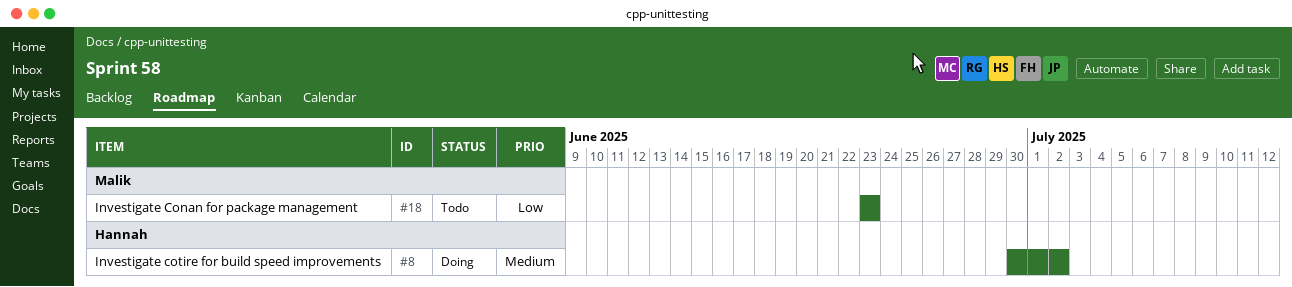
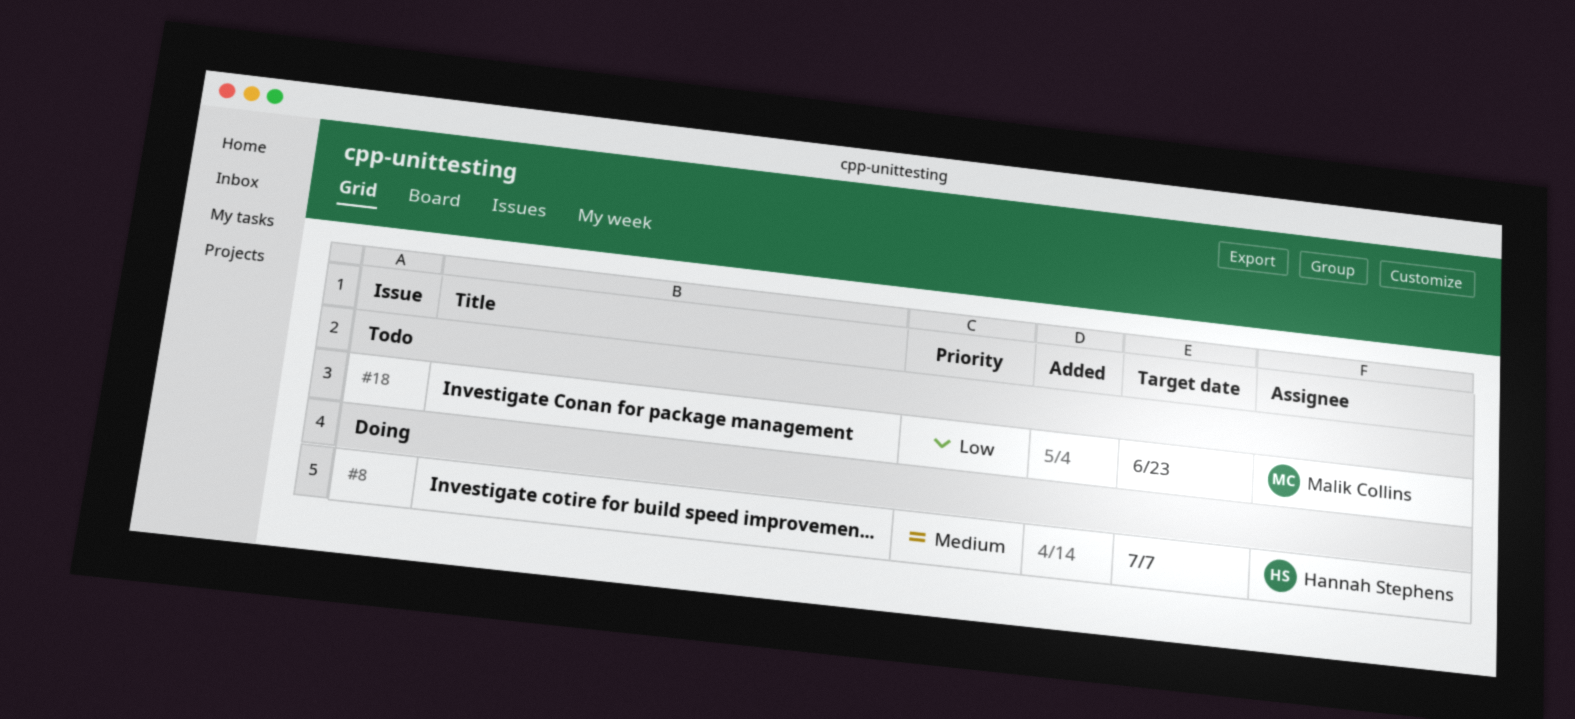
#8, due: Jul 2 -> Jul 7

